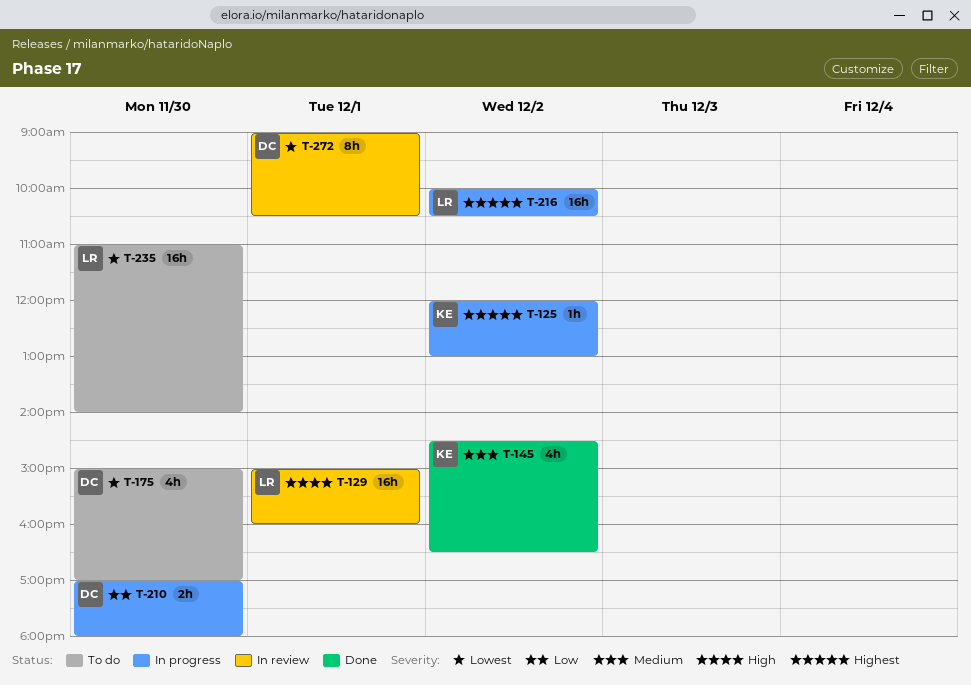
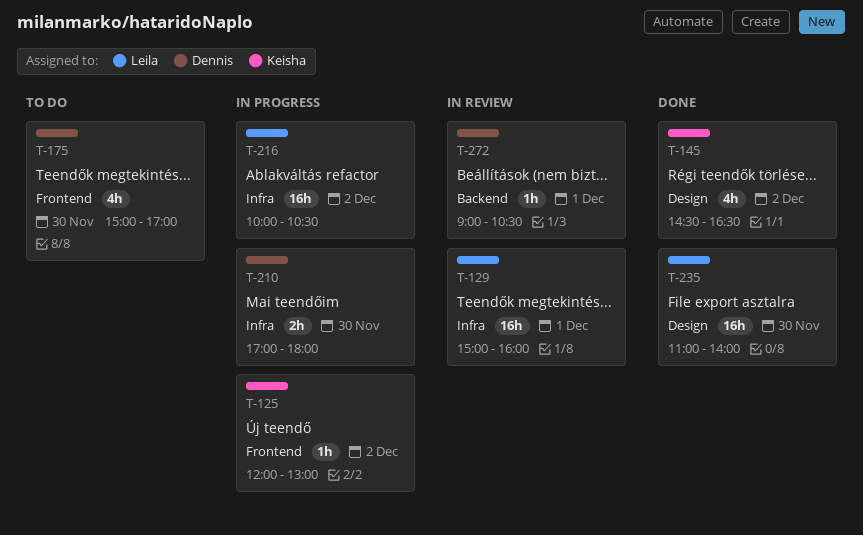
T-235, status: To do -> Done
T-272, estimate: 8h -> 1h

